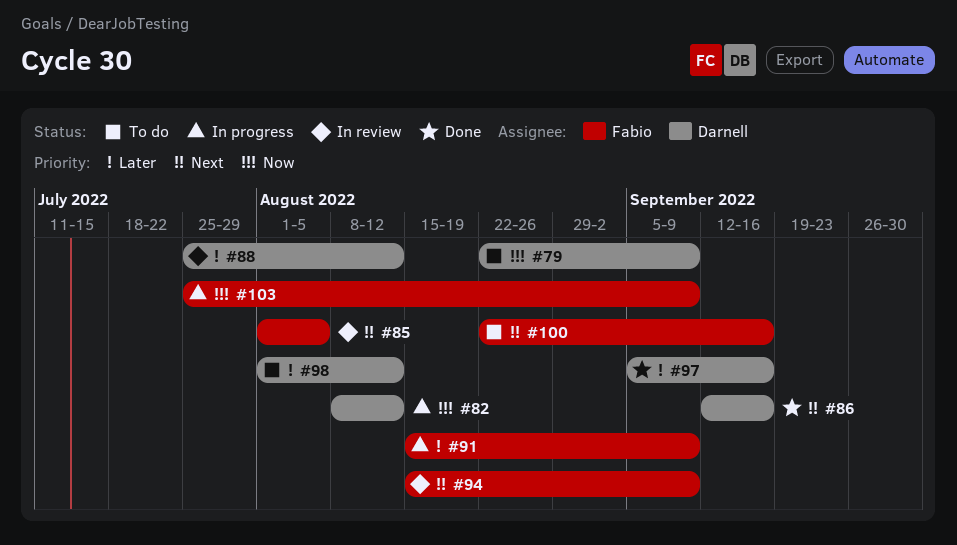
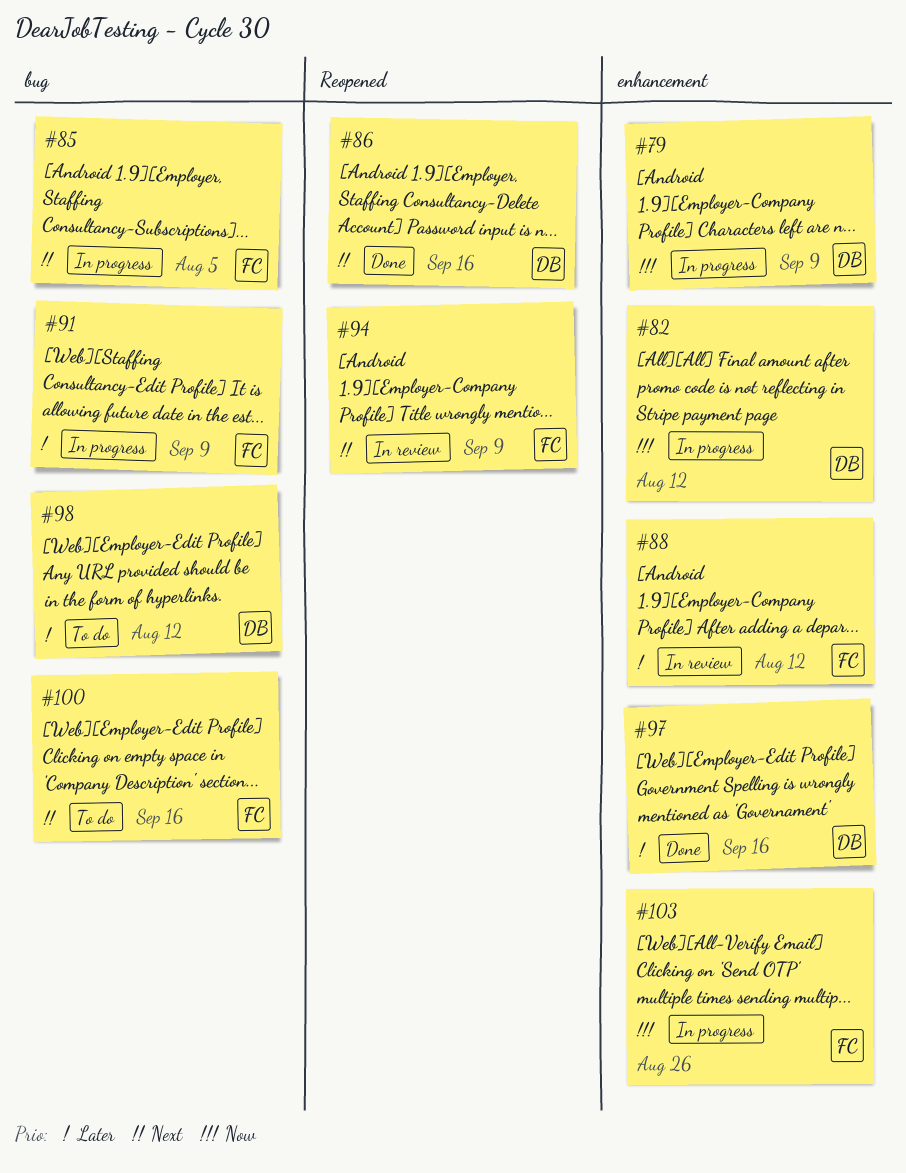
#79, status: To do -> In progress
#85, status: In review -> In progress
#88, owner: Darnell -> Fabio
#103, due: Sep 9 -> Aug 26

